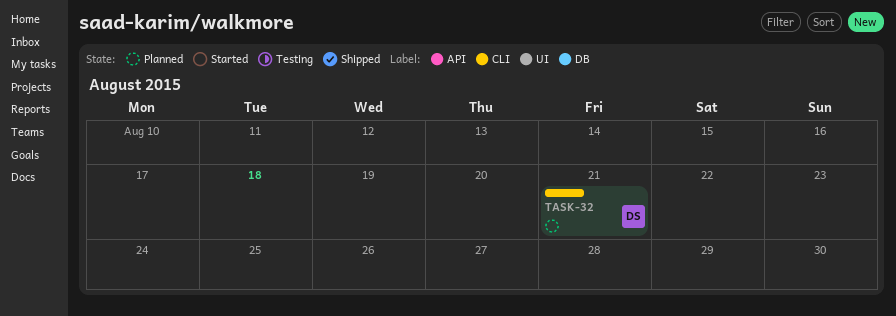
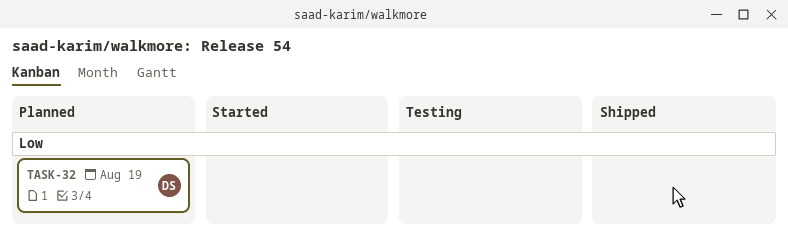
TASK-32, due: Aug 21 -> Aug 19

